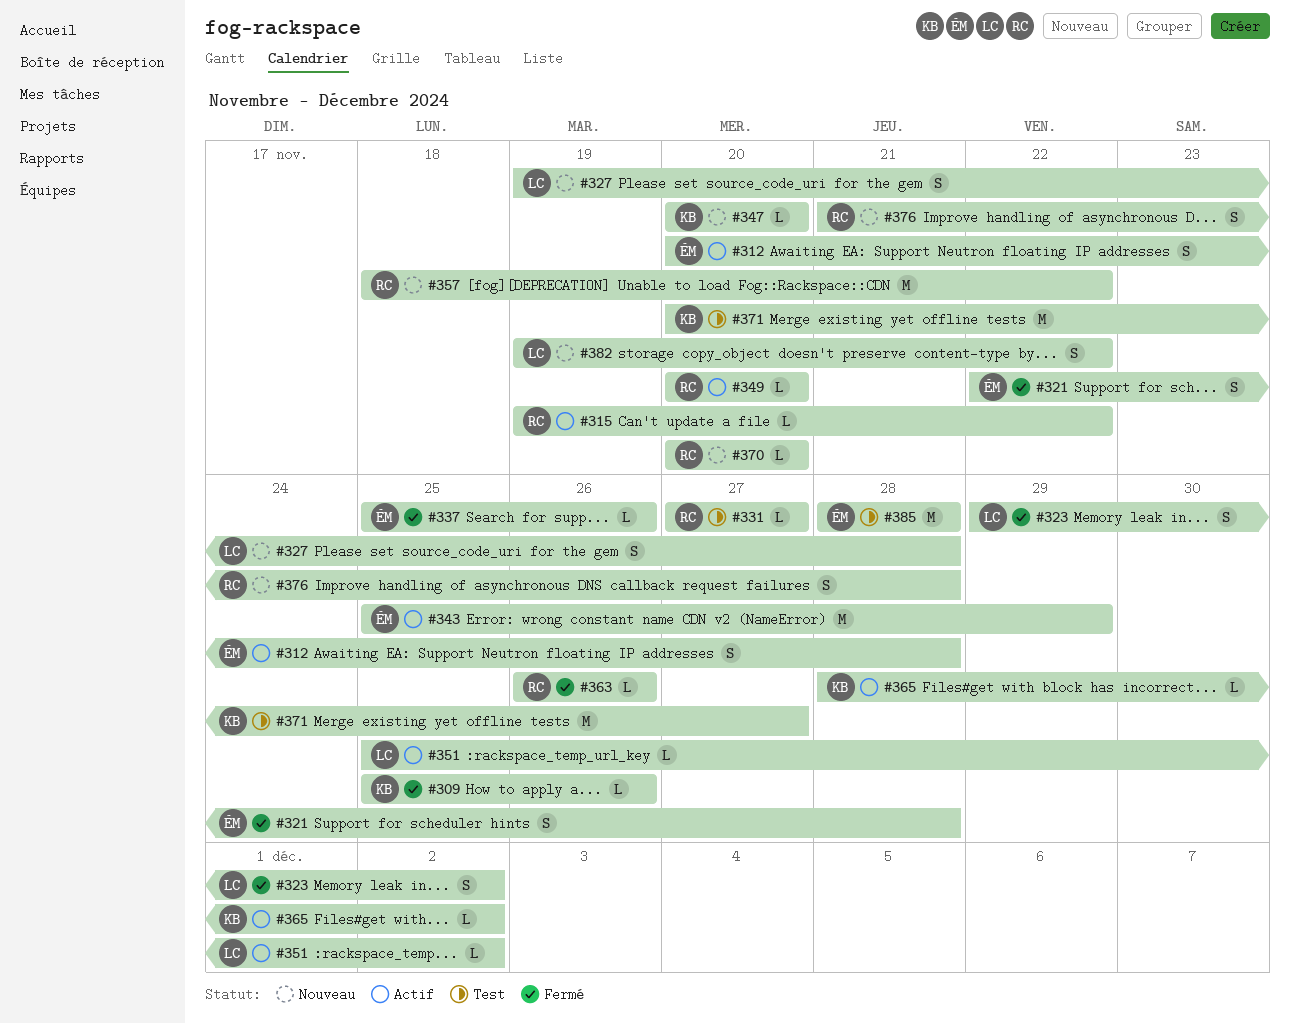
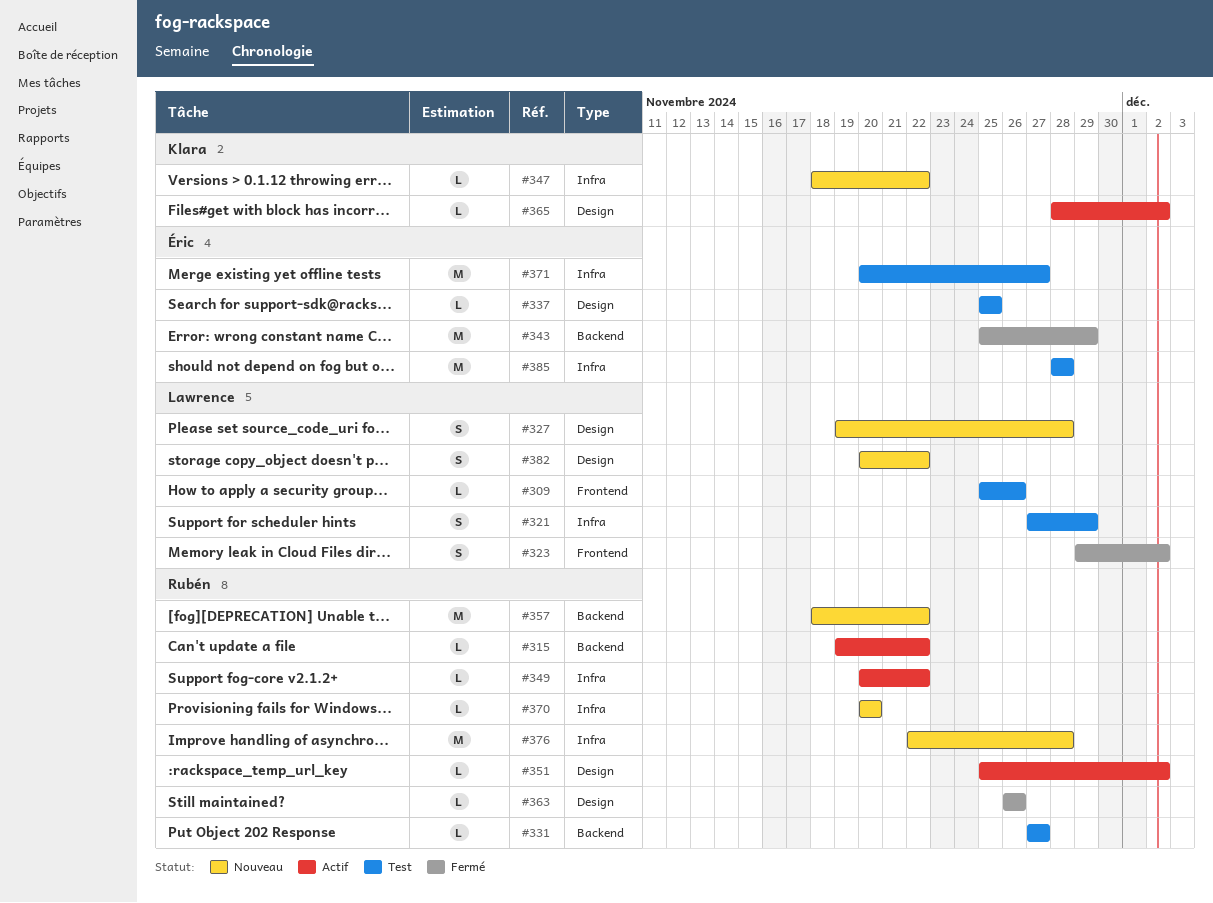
#309, status: Fermé -> Test
#309, owner: Klara -> Lawrence
#312: present -> none
#321, status: Fermé -> Test
#321, owner: Éric -> Lawrence
#321, start: Nov 22 -> Nov 27
#321, due: Nov 28 -> Nov 29
#337, status: Fermé -> Test
#337, due: Nov 26 -> Nov 25
#343, status: Actif -> Fermé
#347, start: Nov 20 -> Nov 18
#347, due: Nov 20 -> Nov 22
#349, due: Nov 20 -> Nov 22
#351, owner: Lawrence -> Rubén
#371, owner: Klara -> Éric
#376, estimate: S -> M
#376, start: Nov 21 -> Nov 22
#382, start: Nov 19 -> Nov 20

